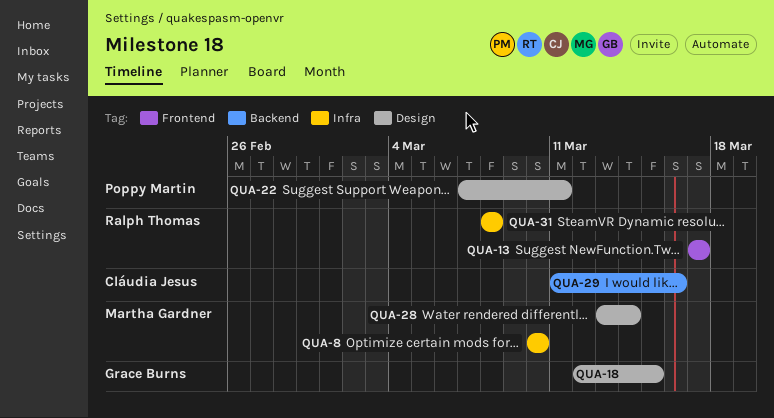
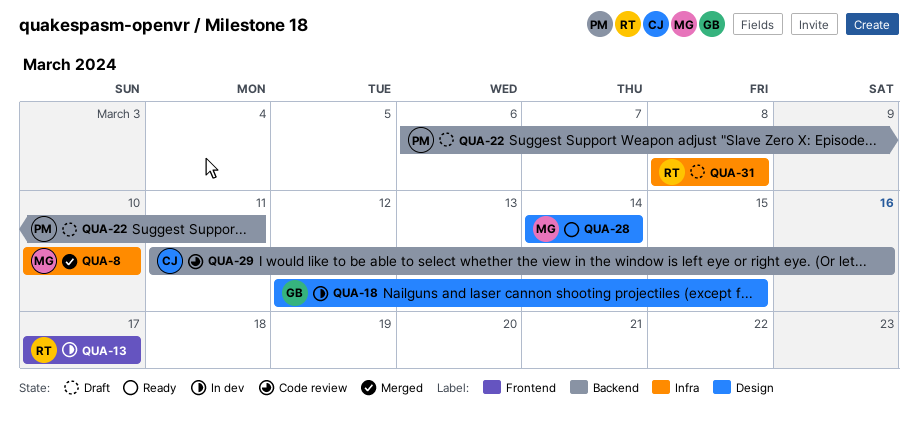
QUA-22, label: Design -> Backend
QUA-22, start: Mar 7 -> Mar 6
QUA-28, start: Mar 13 -> Mar 14

